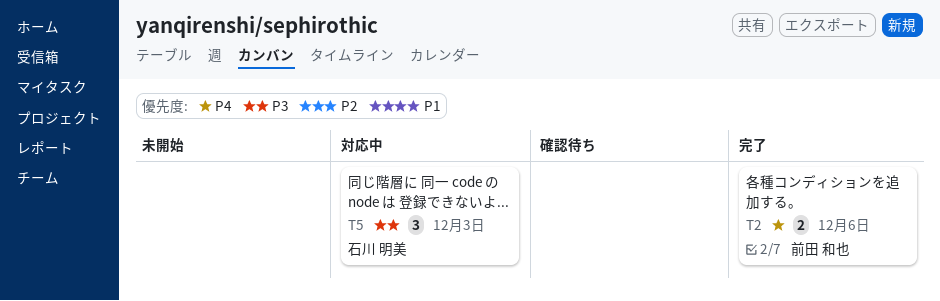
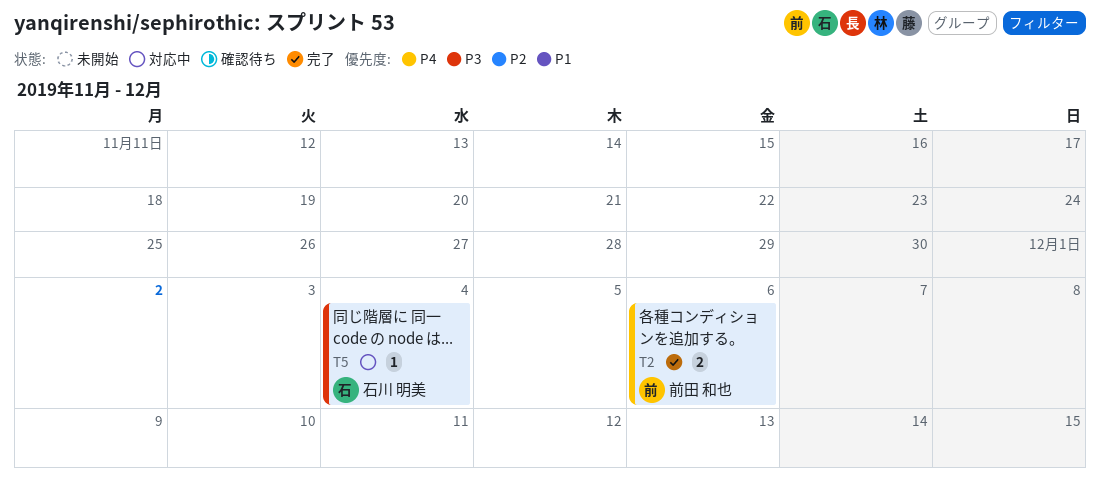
T5, estimate: 3 -> 1
T5, due: Dec 3 -> Dec 4

